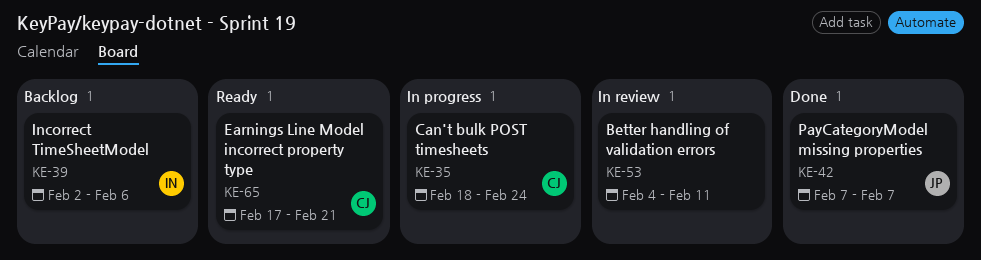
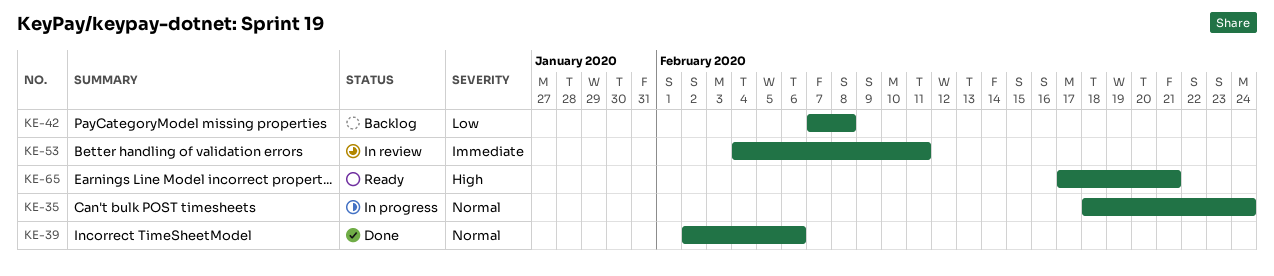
KE-39, status: Backlog -> Done
KE-42, status: Done -> Backlog
KE-42, due: Feb 7 -> Feb 8

